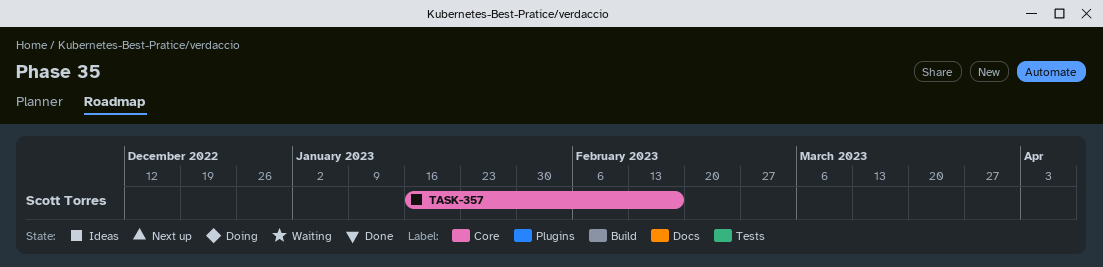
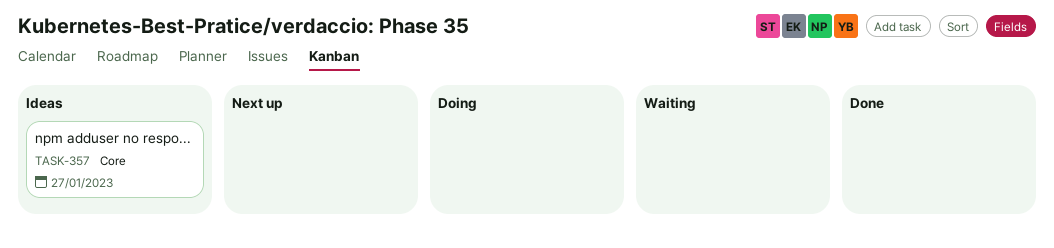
TASK-357, due: Feb 17 -> Jan 27

